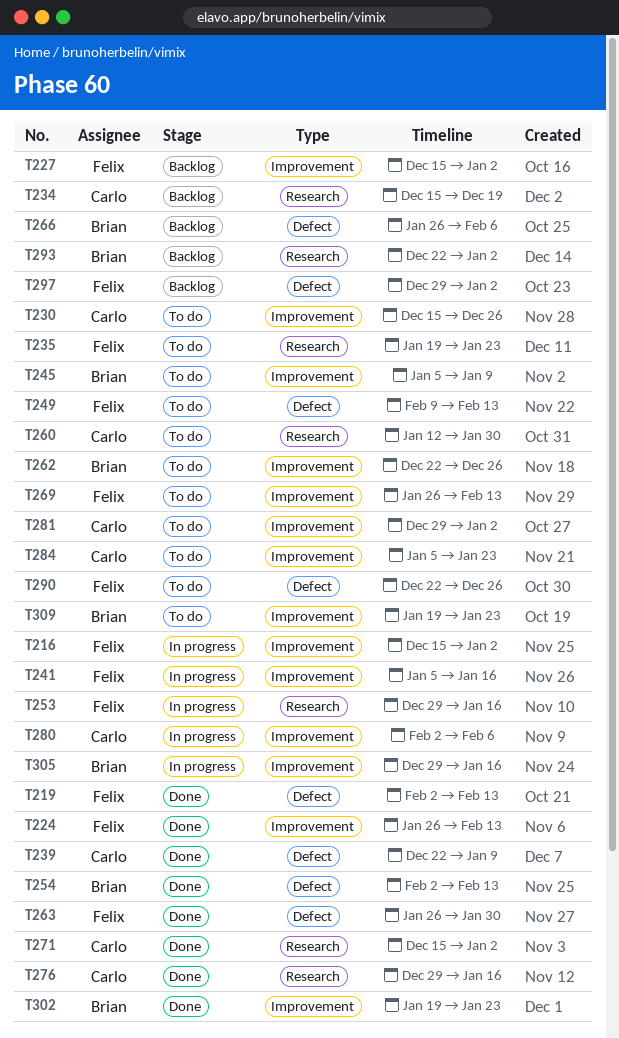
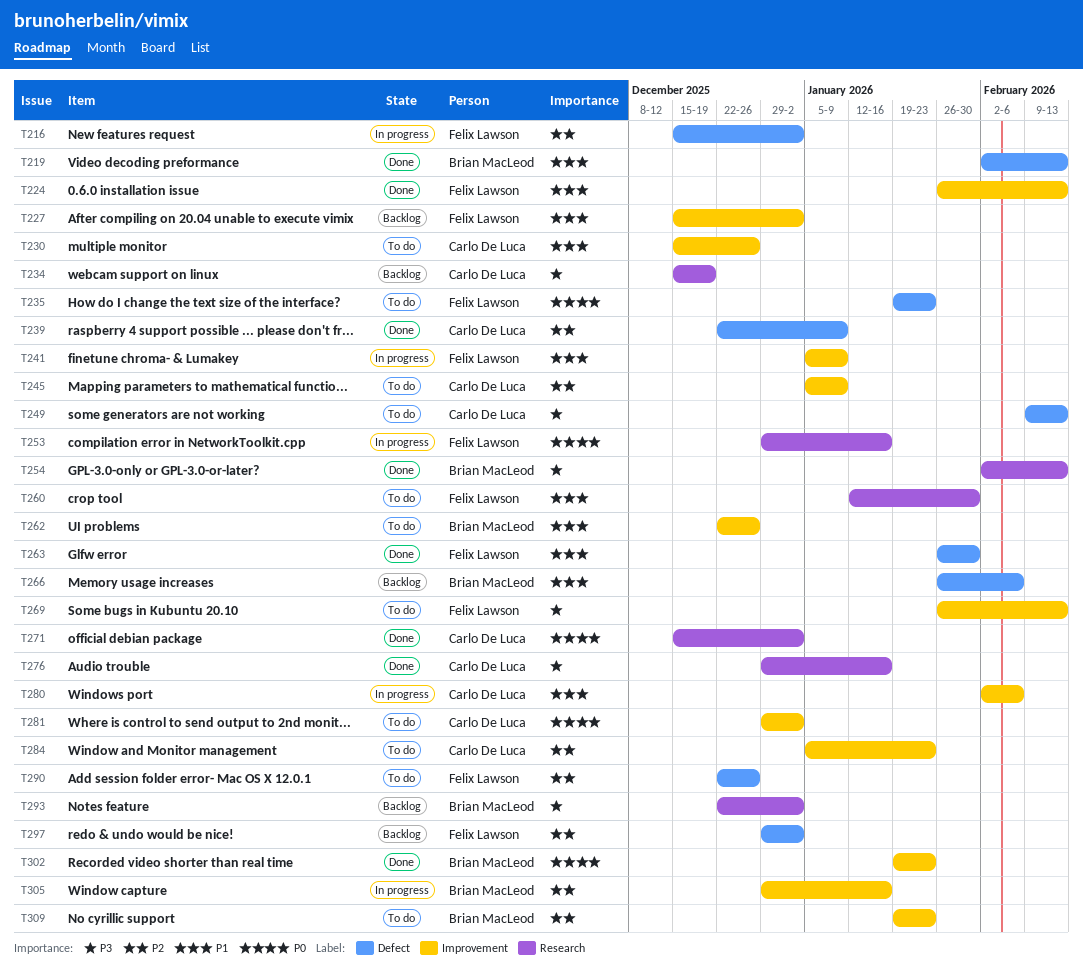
T216, label: Improvement -> Defect
T219, owner: Felix Lawson -> Brian MacLeod
T235, label: Research -> Defect
T241, due: Jan 16 -> Jan 9
T245, owner: Brian MacLeod -> Carlo De Luca
T249, owner: Felix Lawson -> Carlo De Luca
T254, label: Defect -> Research
T260, owner: Carlo De Luca -> Felix Lawson

